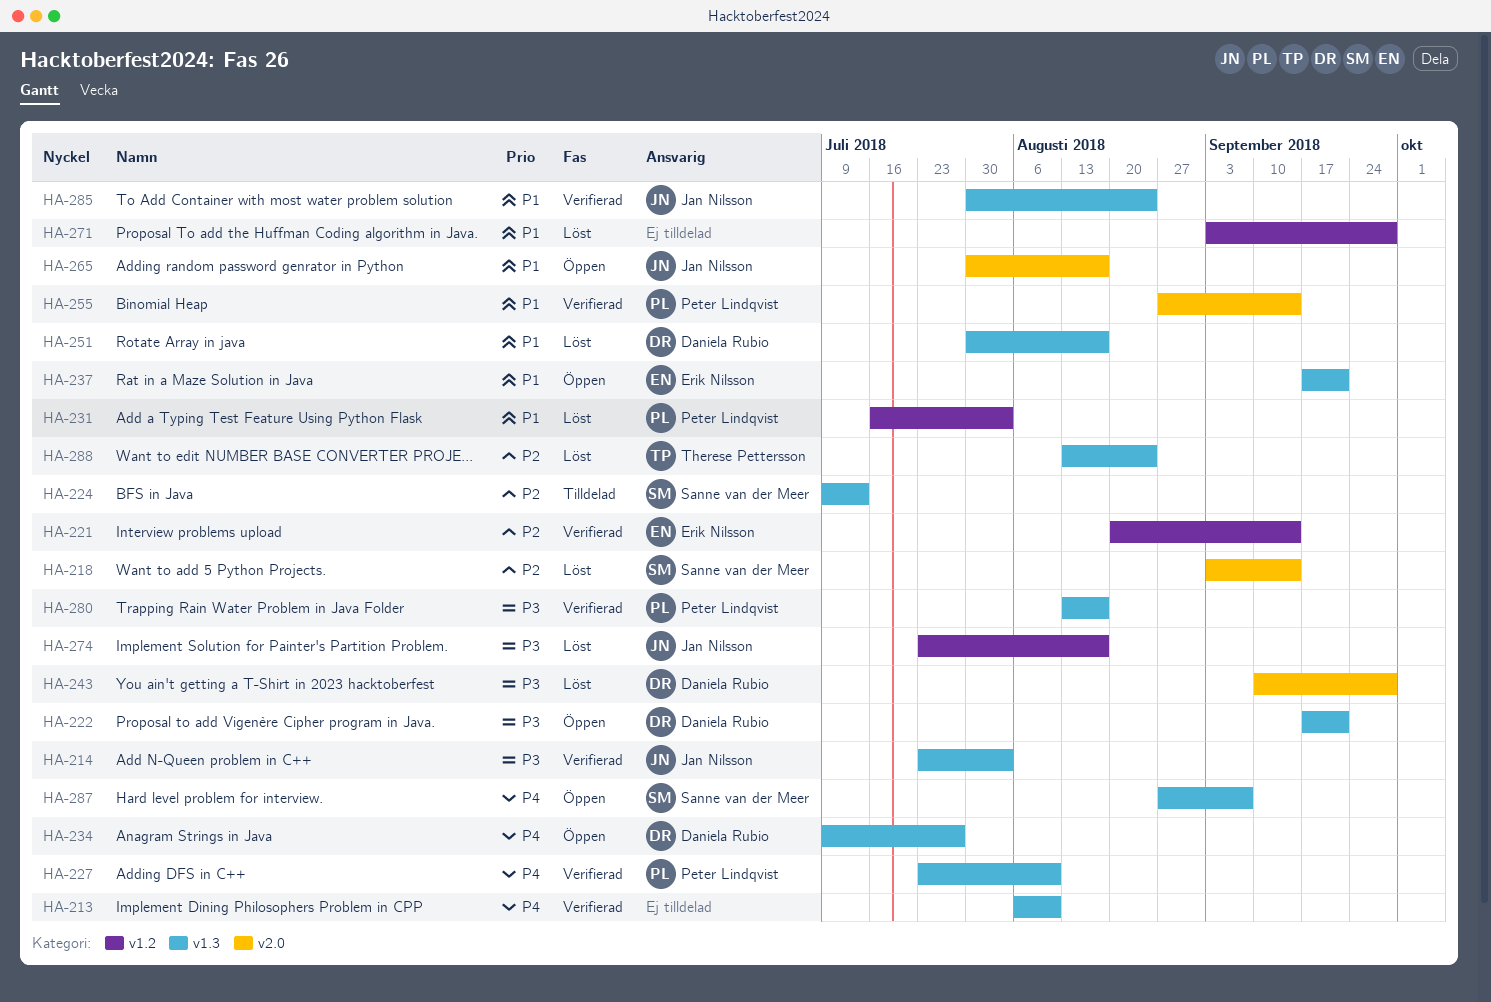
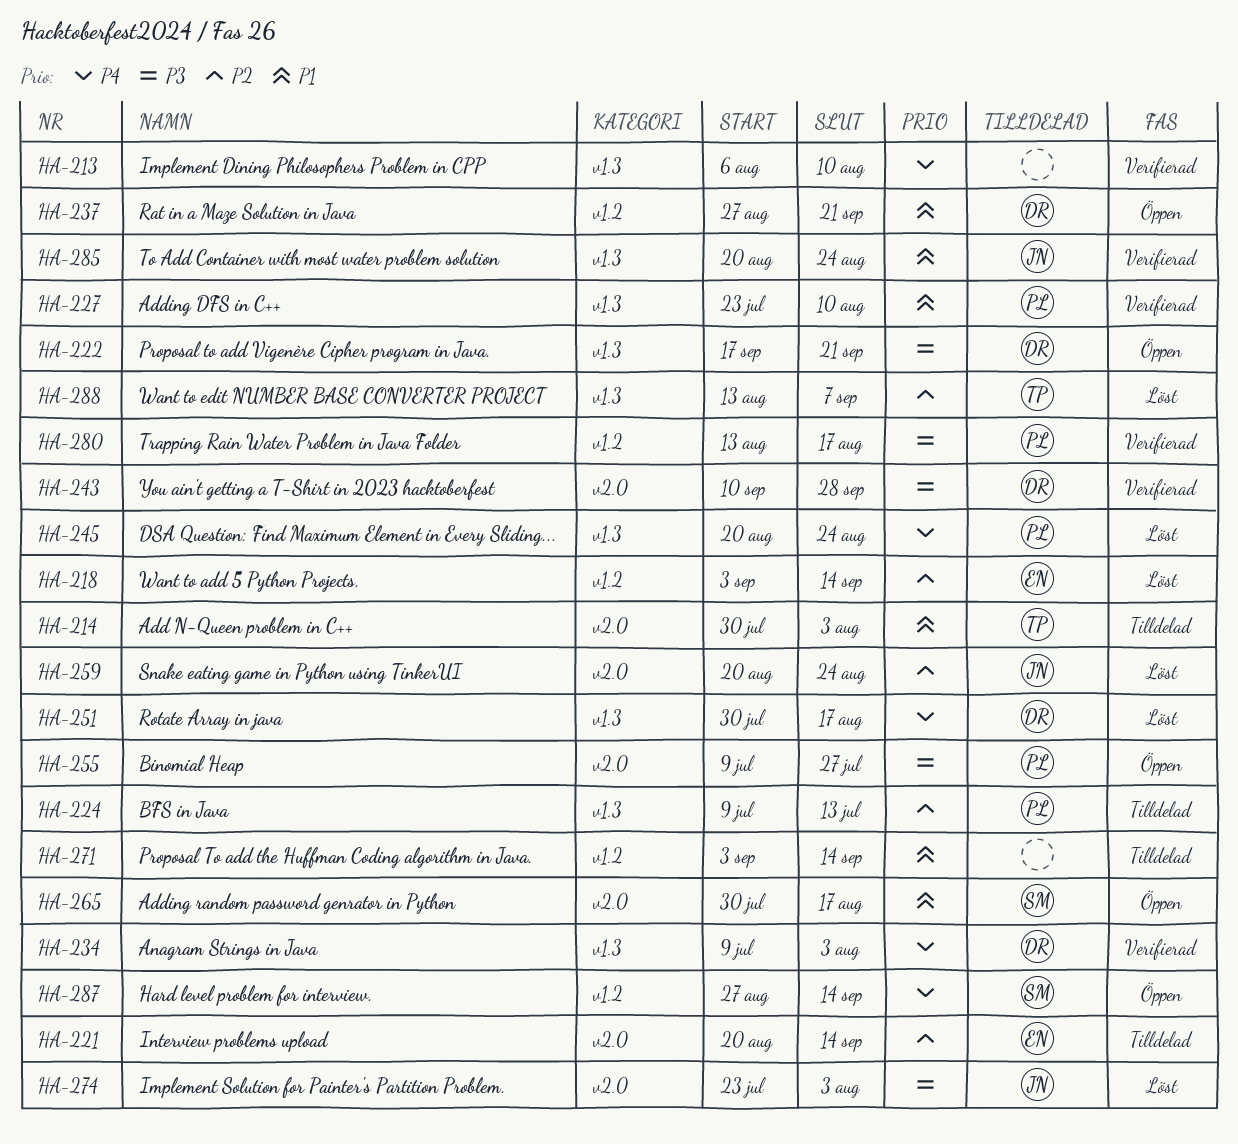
HA-214, status: Verifierad -> Tilldelad
HA-214, owner: Jan Nilsson -> Therese Pettersson
HA-214, priority: P3 -> P1
HA-214, label: v1.3 -> v2.0
HA-214, start: Jul 23 -> Jul 30
HA-218, owner: Sanne van der Meer -> Erik Nilsson
HA-218, label: v2.0 -> v1.2
HA-221, status: Verifierad -> Tilldelad
HA-221, label: v1.2 -> v2.0
HA-224, owner: Sanne van der Meer -> Peter Lindqvist
HA-227, priority: P4 -> P1
HA-231: present -> none
HA-234, status: Öppen -> Verifierad
HA-234, due: Jul 27 -> Aug 3
HA-237, owner: Erik Nilsson -> Daniela Rubio
HA-237, label: v1.3 -> v1.2
HA-237, start: Sep 17 -> Aug 27
HA-243, status: Löst -> Verifierad
HA-245: none -> present
HA-251, priority: P1 -> P4
HA-255, status: Verifierad -> Öppen
HA-255, priority: P1 -> P3
HA-255, start: Aug 27 -> Jul 9
HA-255, due: Sep 14 -> Jul 27
HA-259: none -> present
HA-265, owner: Jan Nilsson -> Sanne van der Meer
HA-271, status: Löst -> Tilldelad
HA-271, due: Sep 28 -> Sep 14
HA-274, label: v1.2 -> v2.0
HA-274, due: Aug 17 -> Aug 3
HA-280, label: v1.3 -> v1.2
HA-285, start: Jul 30 -> Aug 20
HA-287, label: v1.3 -> v1.2
HA-287, due: Sep 7 -> Sep 14
HA-288, due: Aug 24 -> Sep 7

